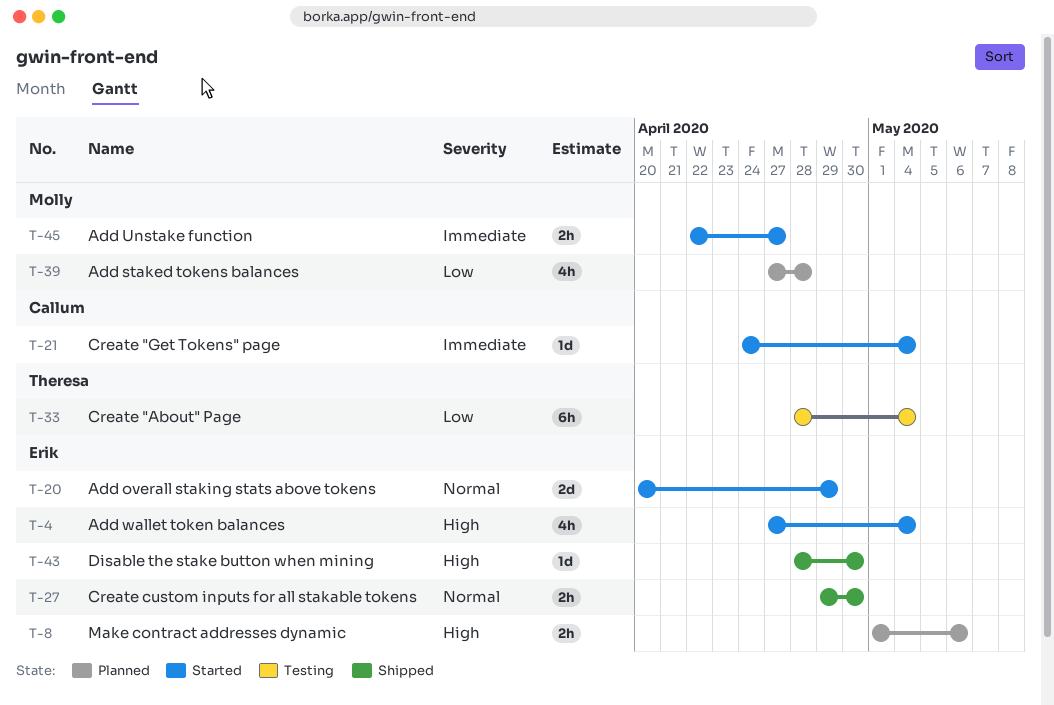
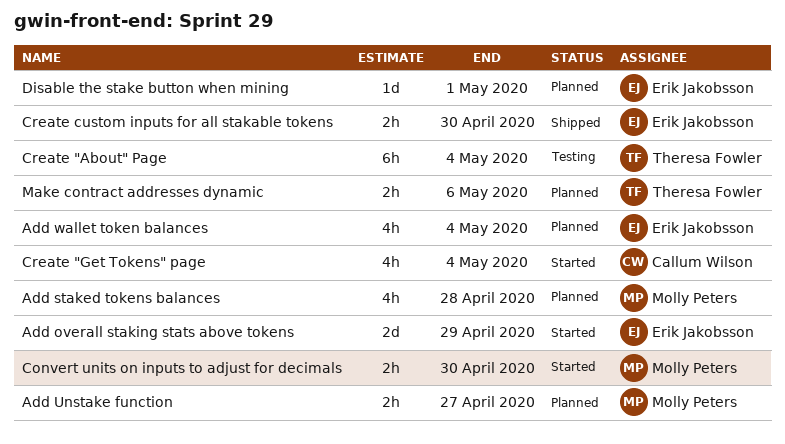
Add Unstake function, status: Started -> Planned
Add wallet token balances, status: Started -> Planned
Convert units on inputs to adjust for decimals: none -> present
Create "Get Tokens" page, estimate: 1d -> 4h
Disable the stake button when mining, status: Shipped -> Planned
Disable the stake button when mining, due: Apr 30 -> May 1
Make contract addresses dynamic, owner: Erik Jakobsson -> Theresa Fowler

